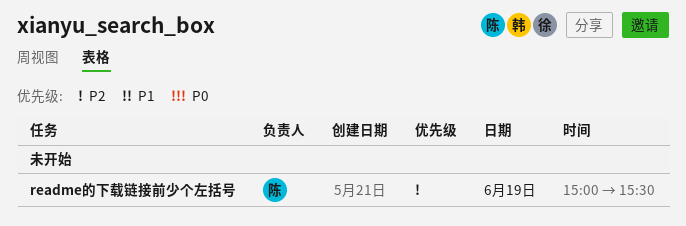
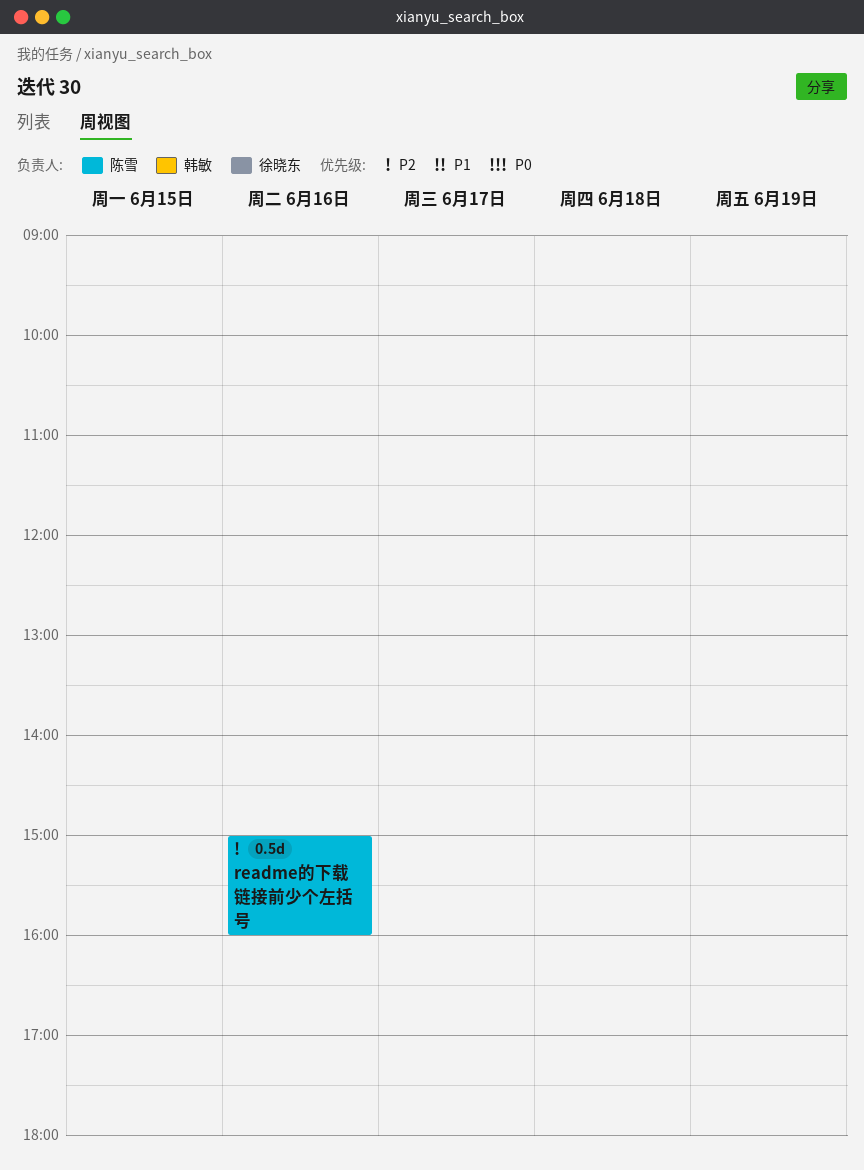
readme的下载链接前少个左括号, day: Jun 19 -> Jun 16
readme的下载链接前少个左括号, ends: 15:30 -> 16:00

